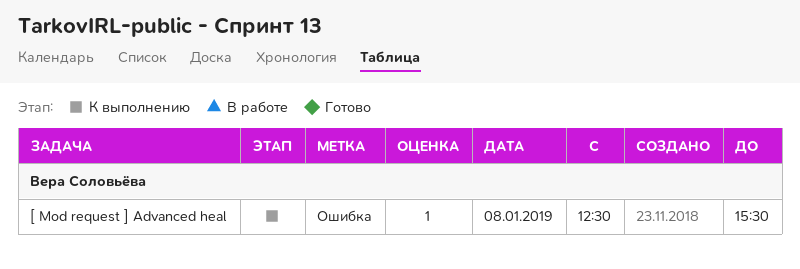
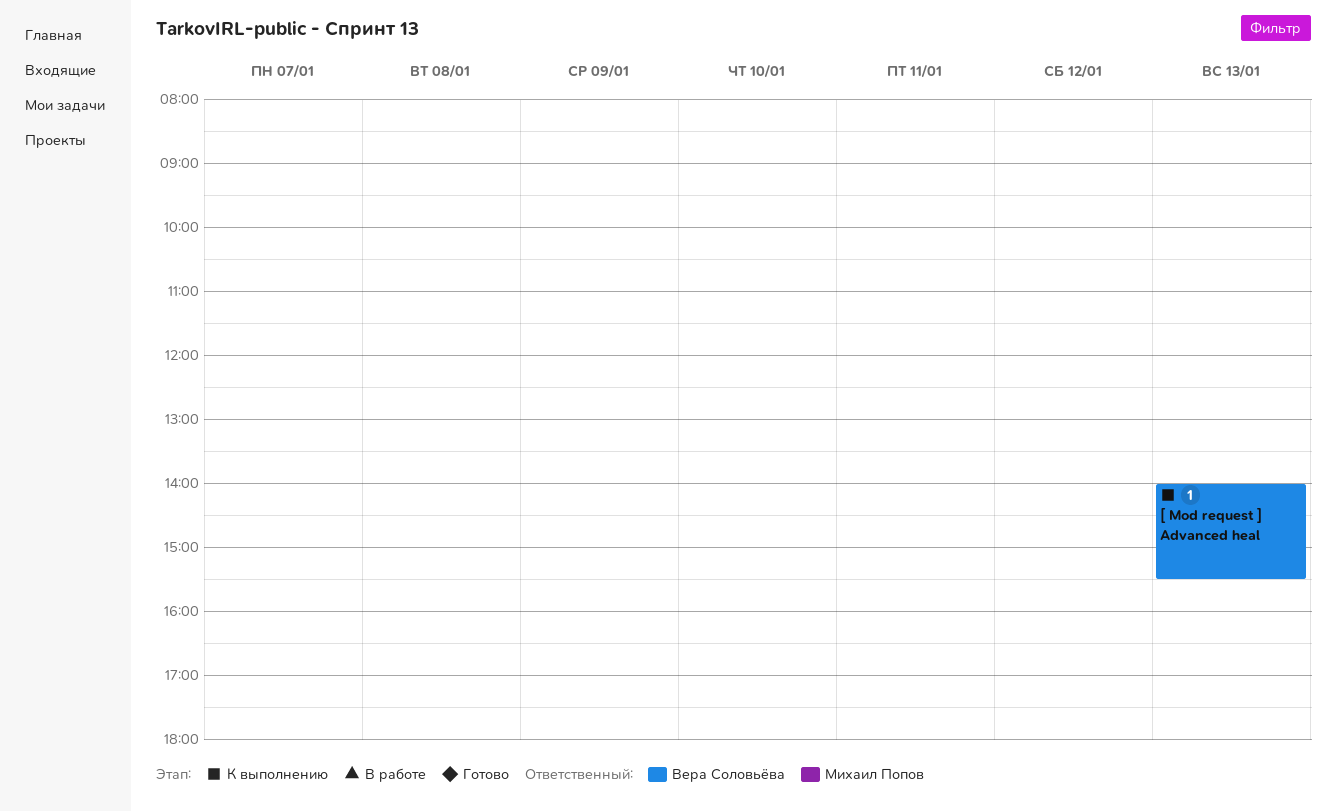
[ Mod request ] Advanced heal, day: Jan 8 -> Jan 13
[ Mod request ] Advanced heal, begins: 12:30 -> 14:00

